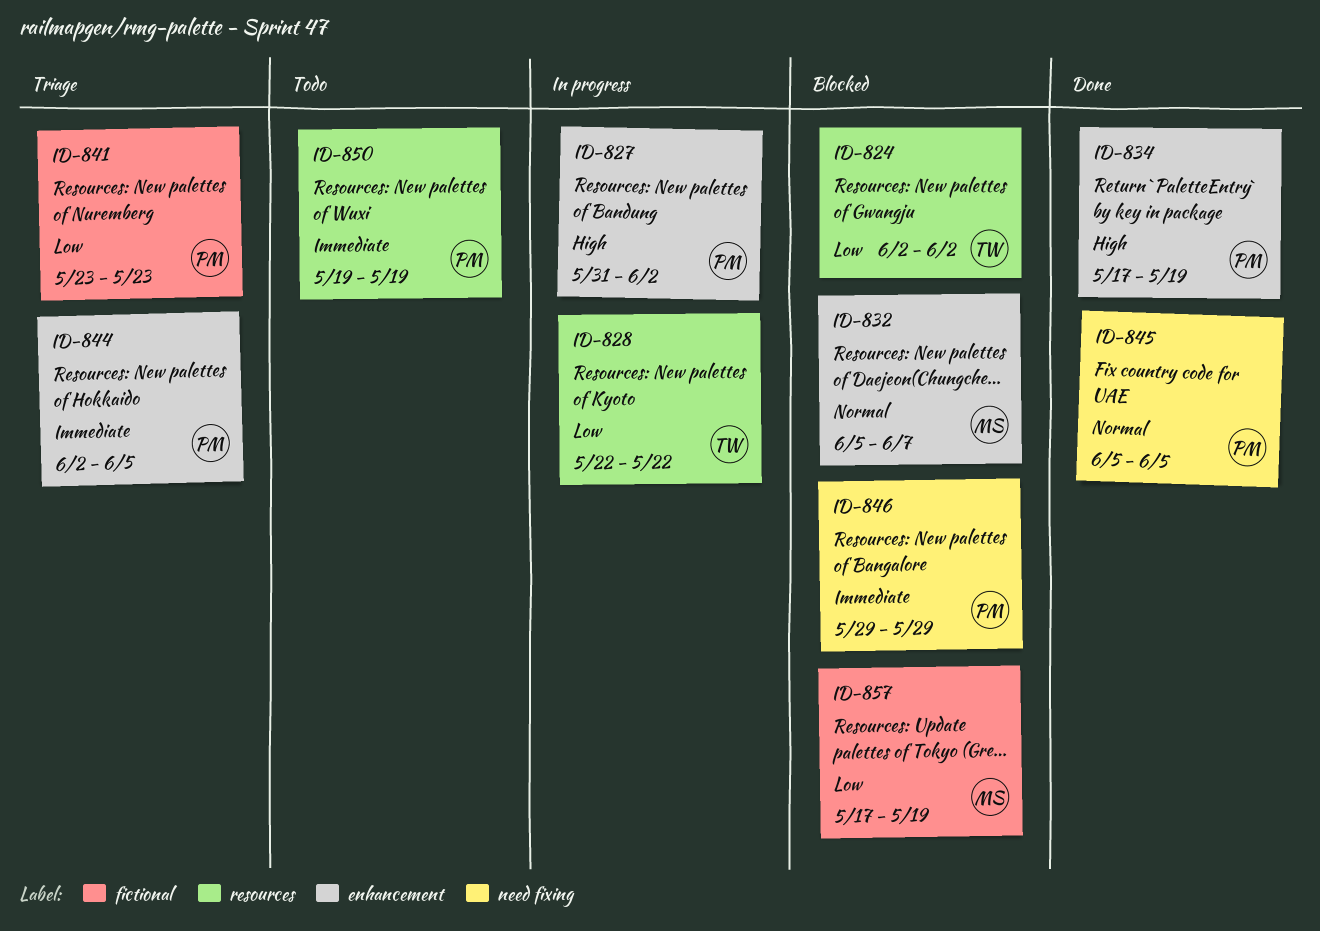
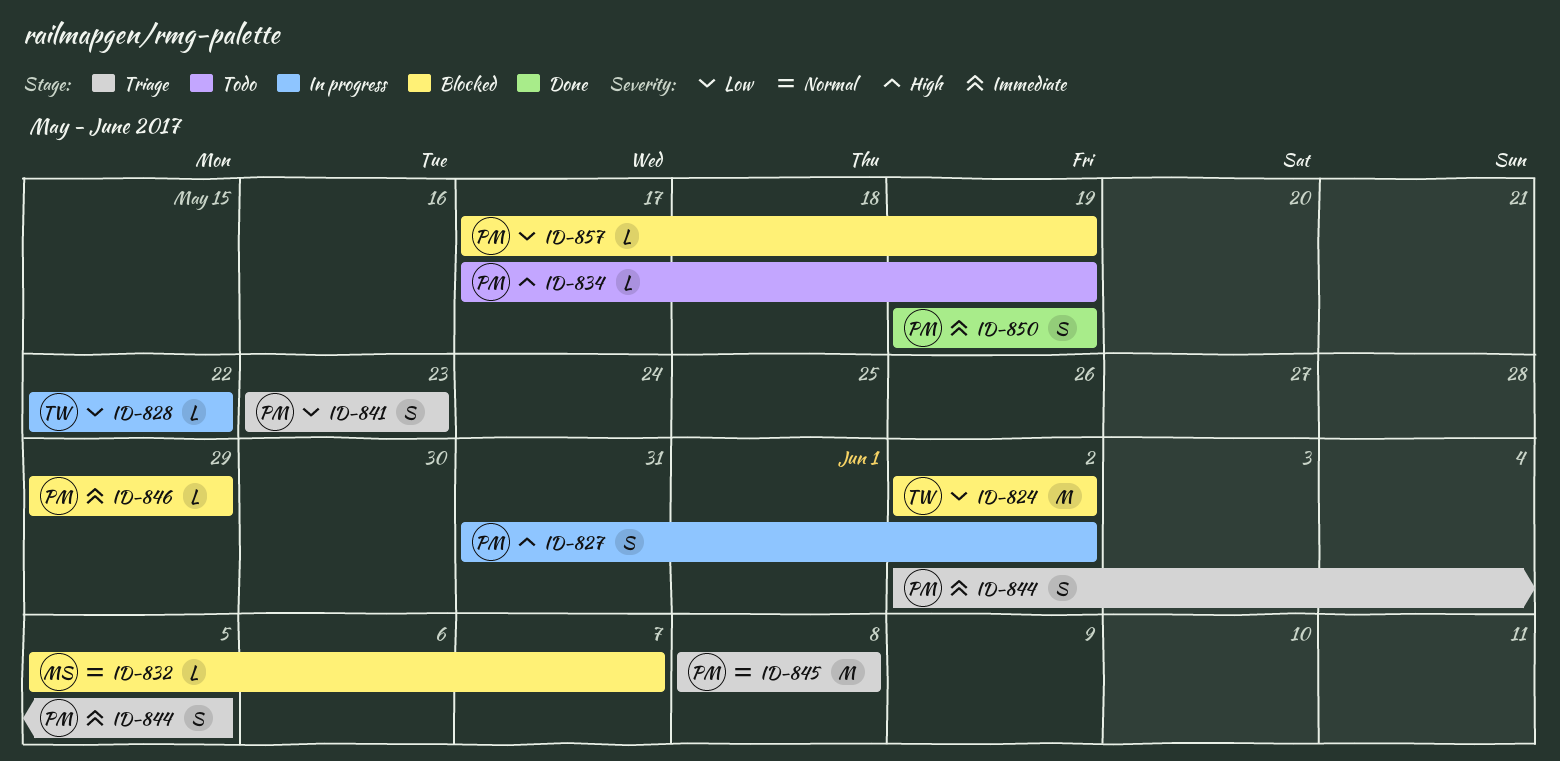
ID-834, status: Done -> Todo
ID-845, status: Done -> Triage
ID-845, start: Jun 5 -> Jun 8
ID-845, due: Jun 5 -> Jun 8
ID-850, status: Todo -> Done
ID-857, owner: MS -> PM

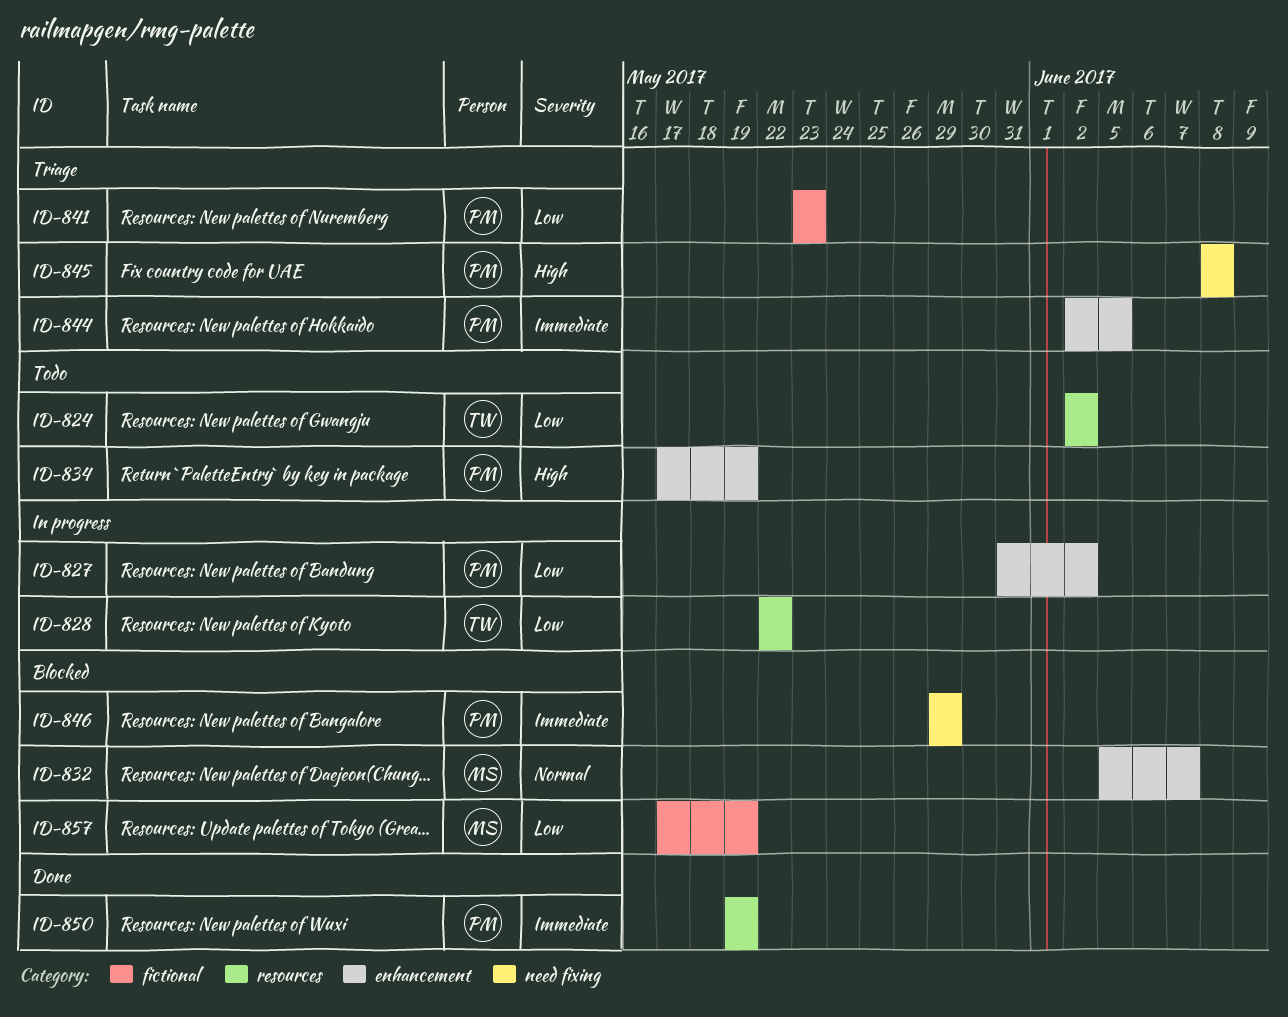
ID-824, status: Blocked -> Todo
ID-827, priority: High -> Low
ID-845, priority: Normal -> High
ID-857, owner: PM -> MS

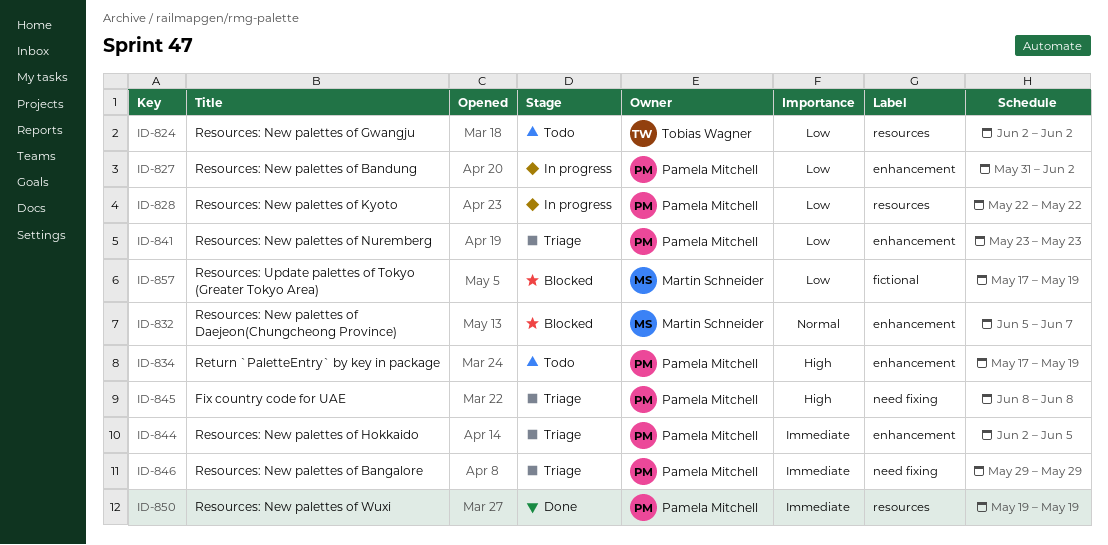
ID-828, owner: Tobias Wagner -> Pamela Mitchell
ID-841, label: fictional -> enhancement
ID-846, status: Blocked -> Triage

